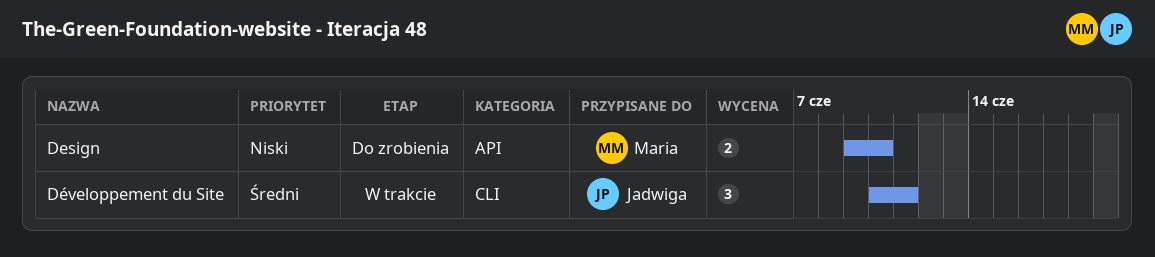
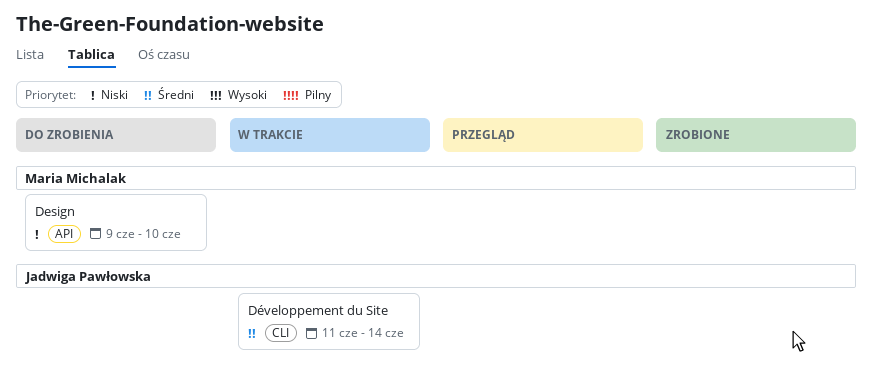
Développement du Site, start: Jun 10 -> Jun 11
Développement du Site, due: Jun 11 -> Jun 14

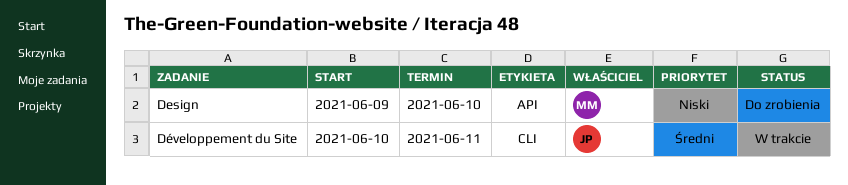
Développement du Site, start: Jun 11 -> Jun 10
Développement du Site, due: Jun 14 -> Jun 11

